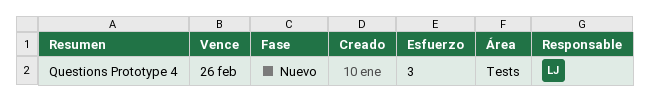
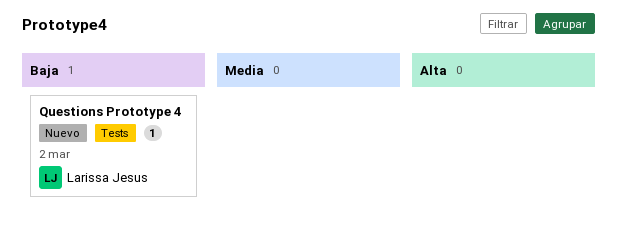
Questions Prototype 4, estimate: 3 -> 1
Questions Prototype 4, due: Feb 26 -> Mar 2

